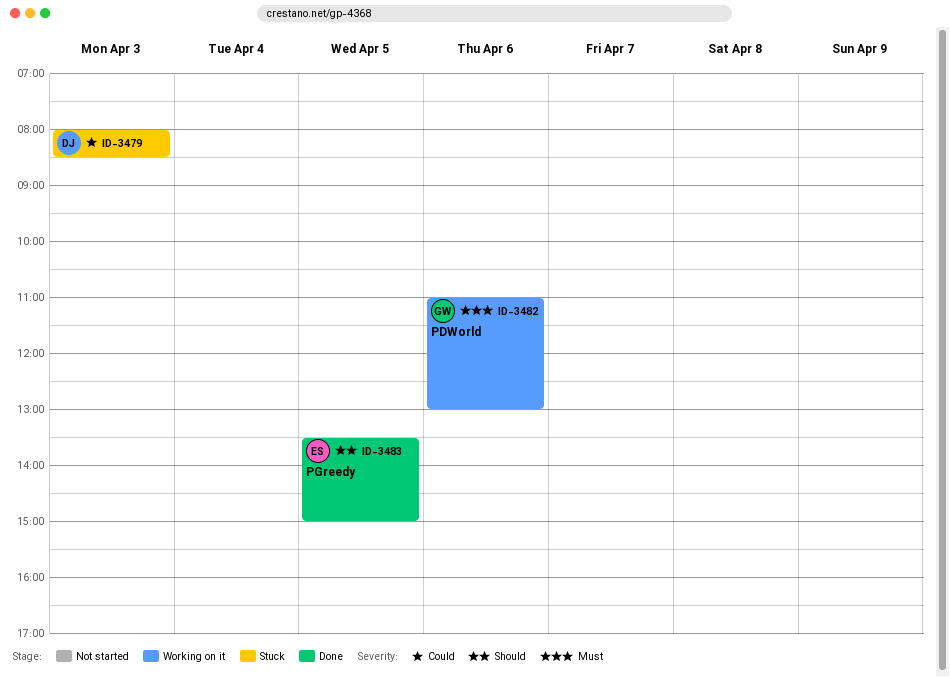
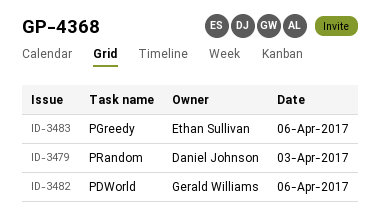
ID-3483, day: Apr 5 -> Apr 6

